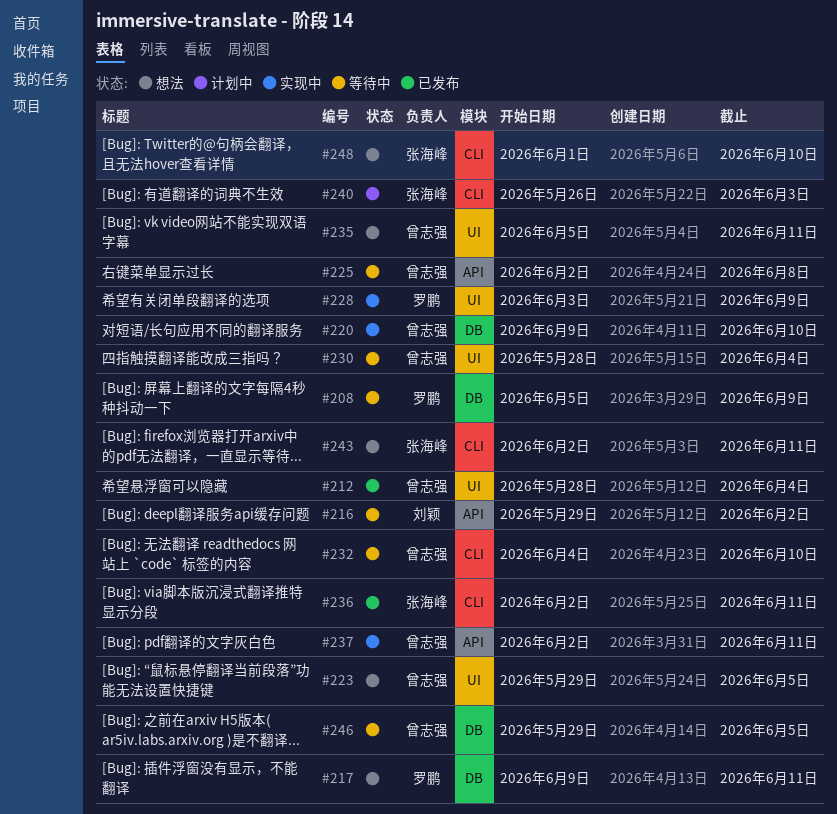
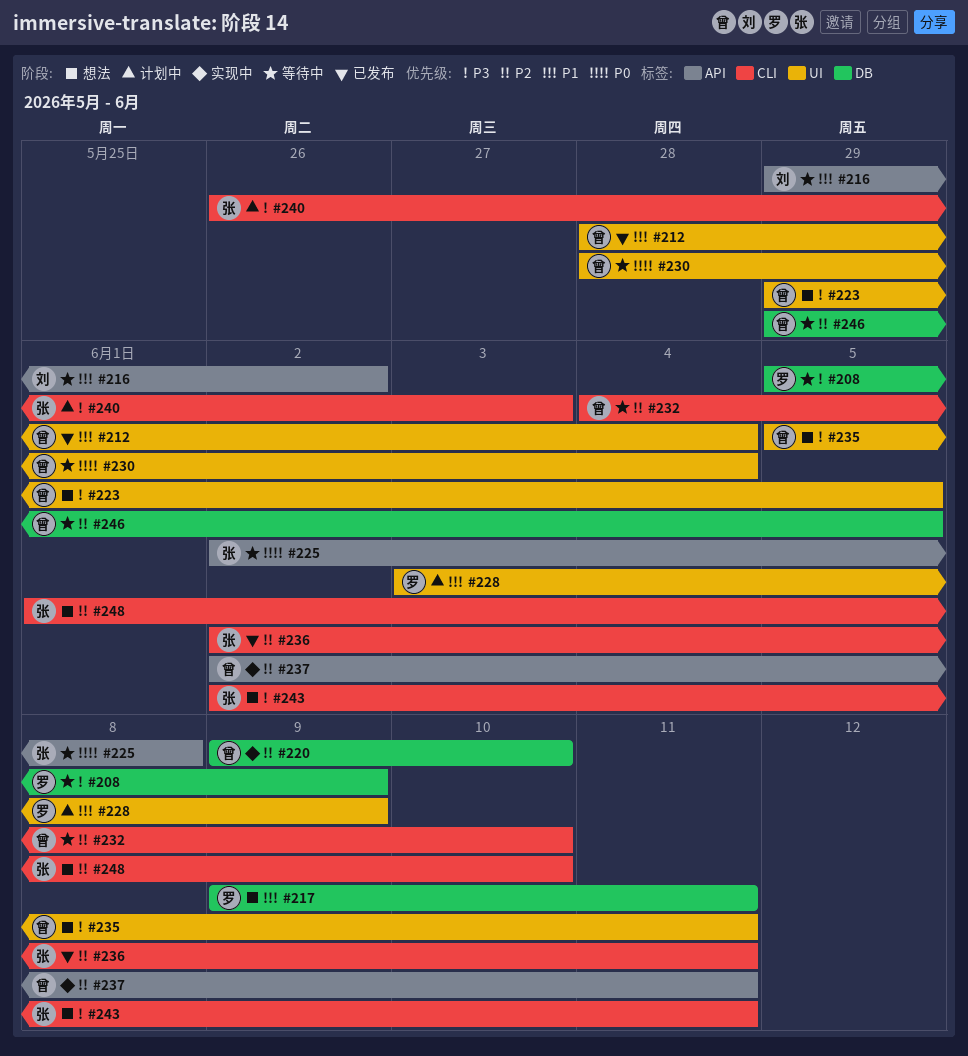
#225, owner: 曾志强 -> 张海峰
#228, status: 实现中 -> 计划中

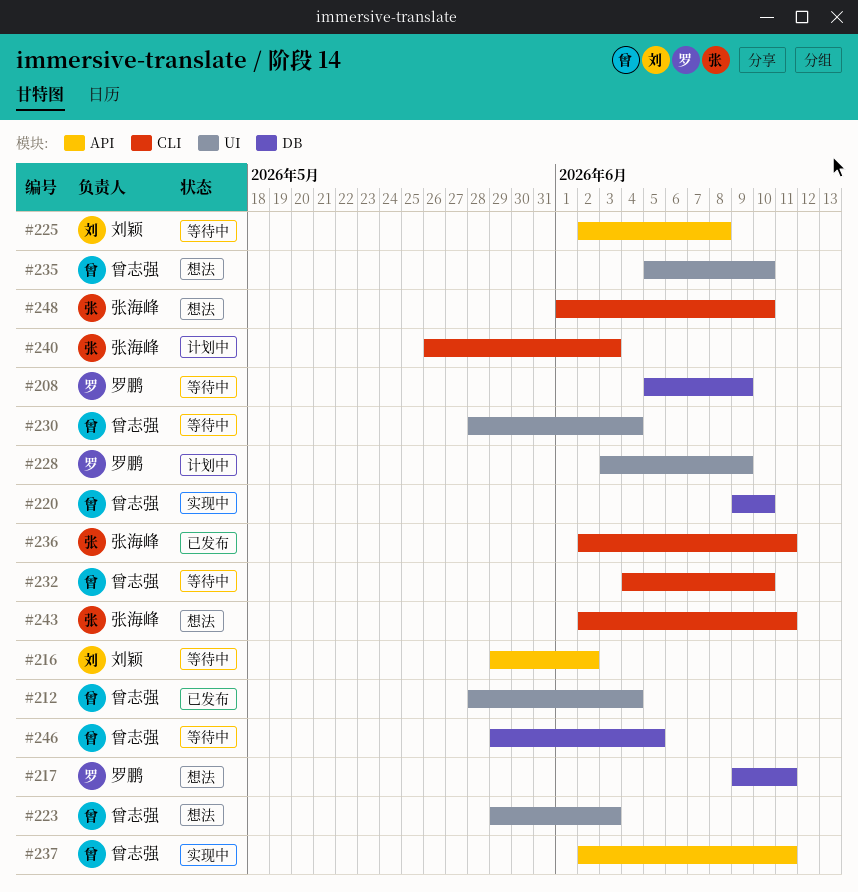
#223, due: Jun 5 -> Jun 3
#225, owner: 张海峰 -> 刘颖
#235, due: Jun 11 -> Jun 10

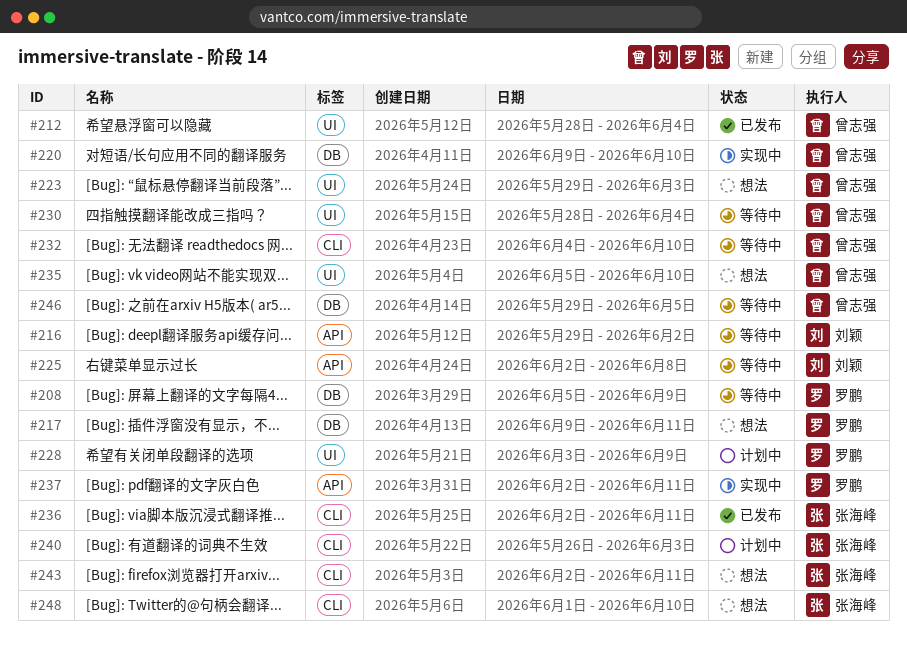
#237, owner: 曾志强 -> 罗鹏

